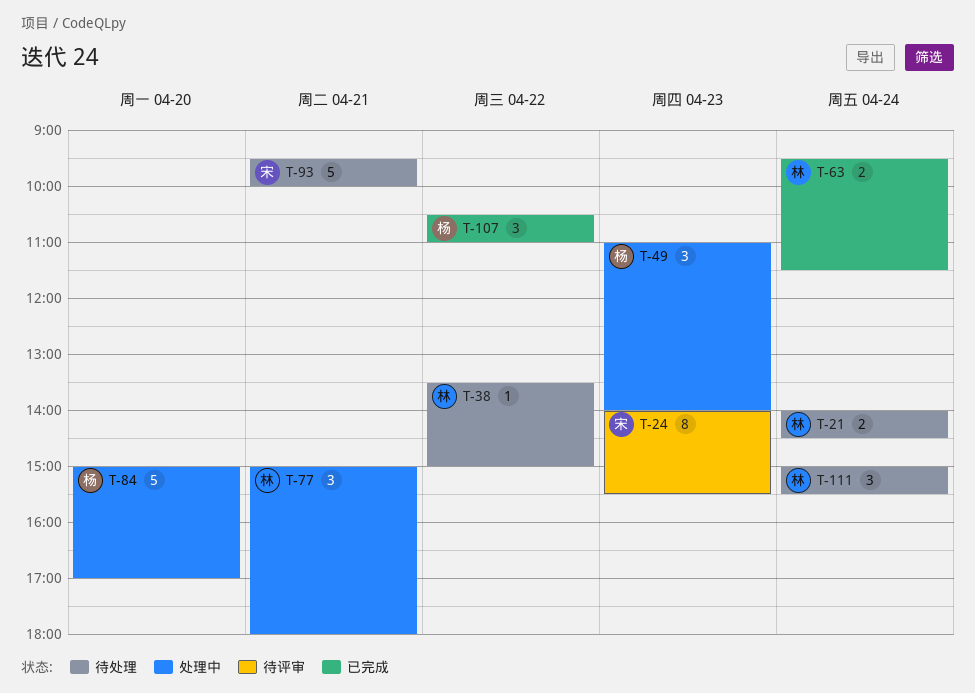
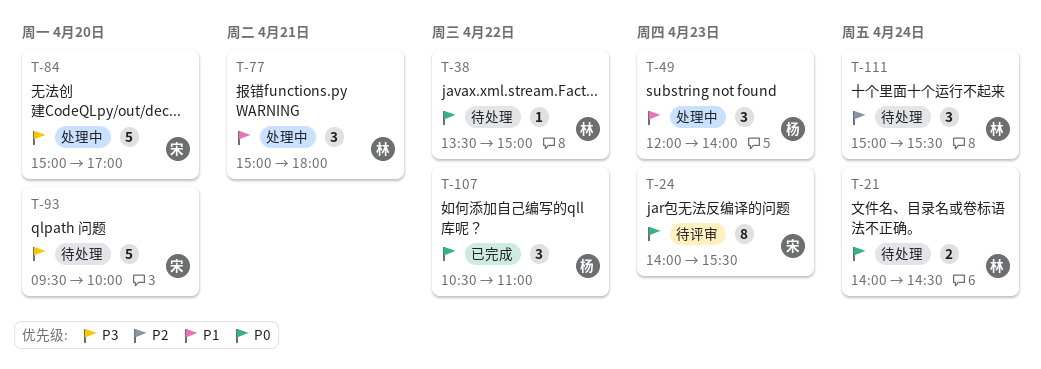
T-49, begins: 11:00 -> 12:00
T-63: present -> none
T-84, owner: 杨 -> 宋
T-93, day: Apr 21 -> Apr 20

